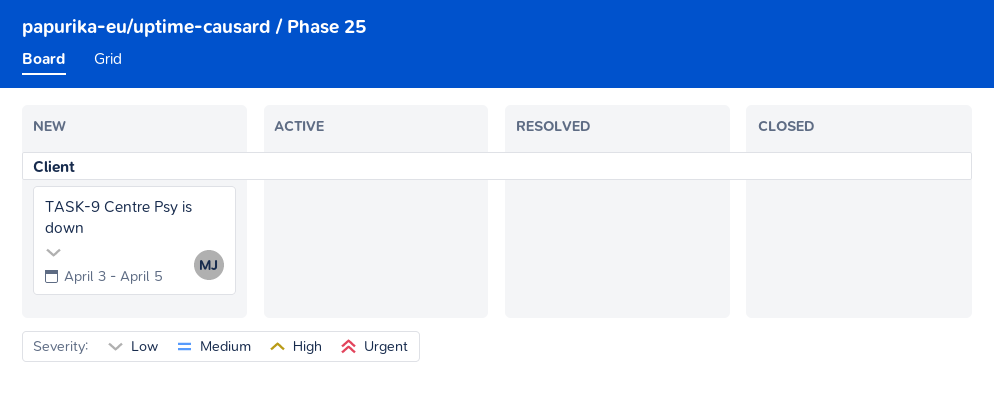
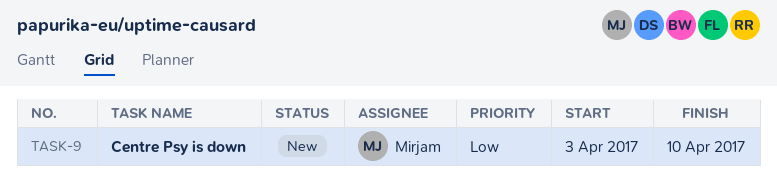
TASK-9, due: Apr 5 -> Apr 10

